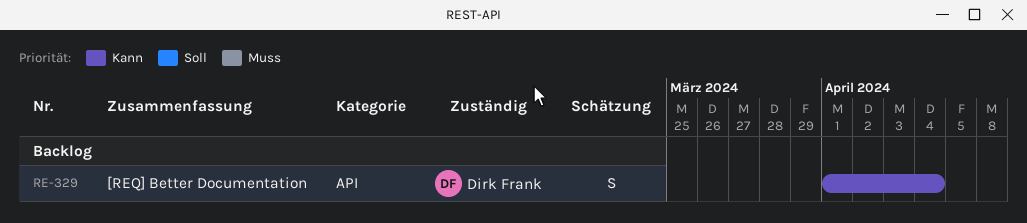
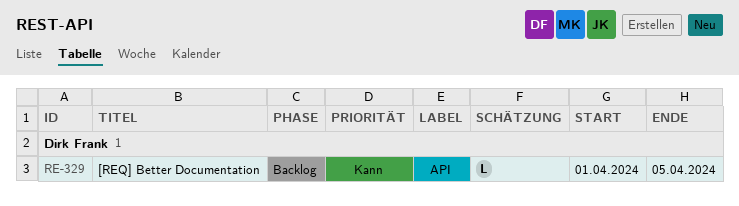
RE-329, estimate: S -> L
RE-329, due: Apr 4 -> Apr 5

